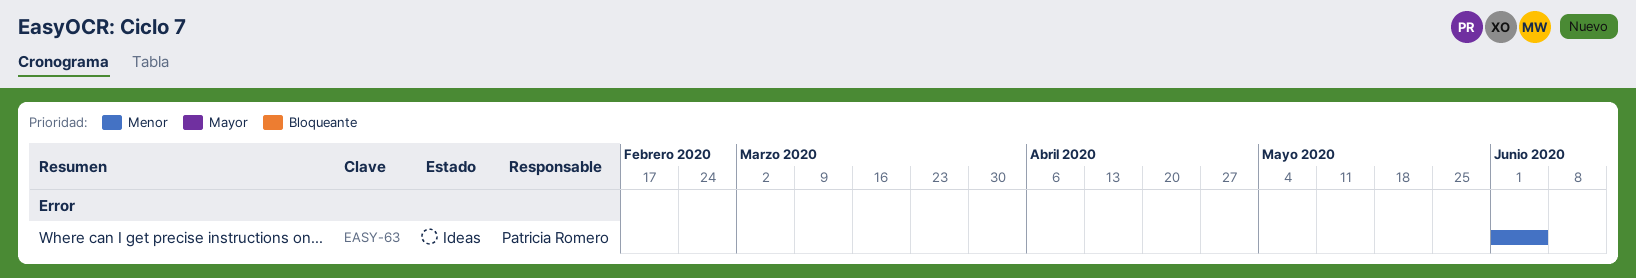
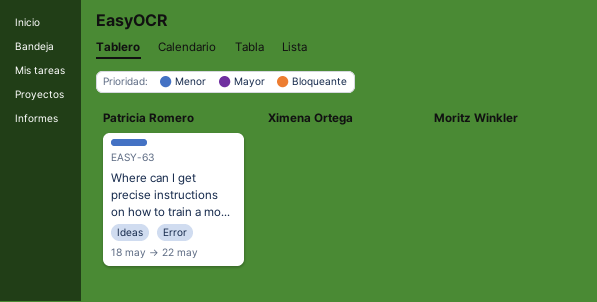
EASY-63, start: Jun 1 -> May 18
EASY-63, due: Jun 5 -> May 22

